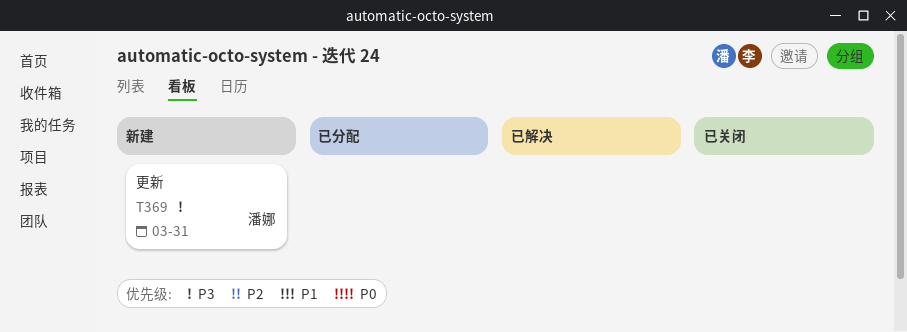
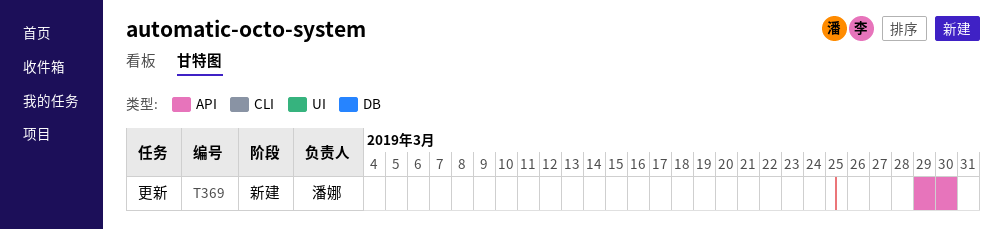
T369, due: Mar 31 -> Mar 30

